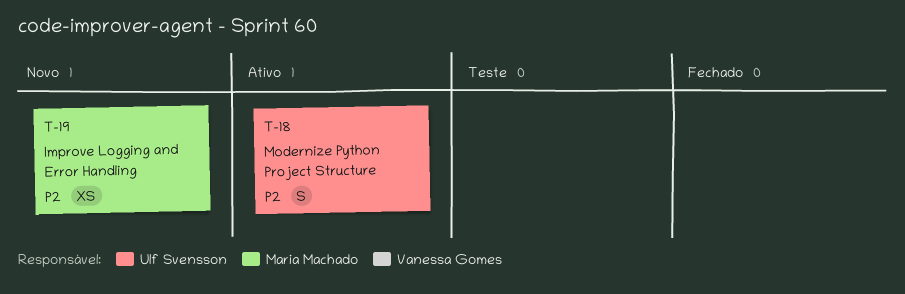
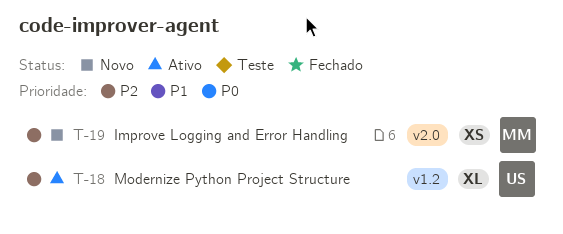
T-18, estimate: S -> XL

